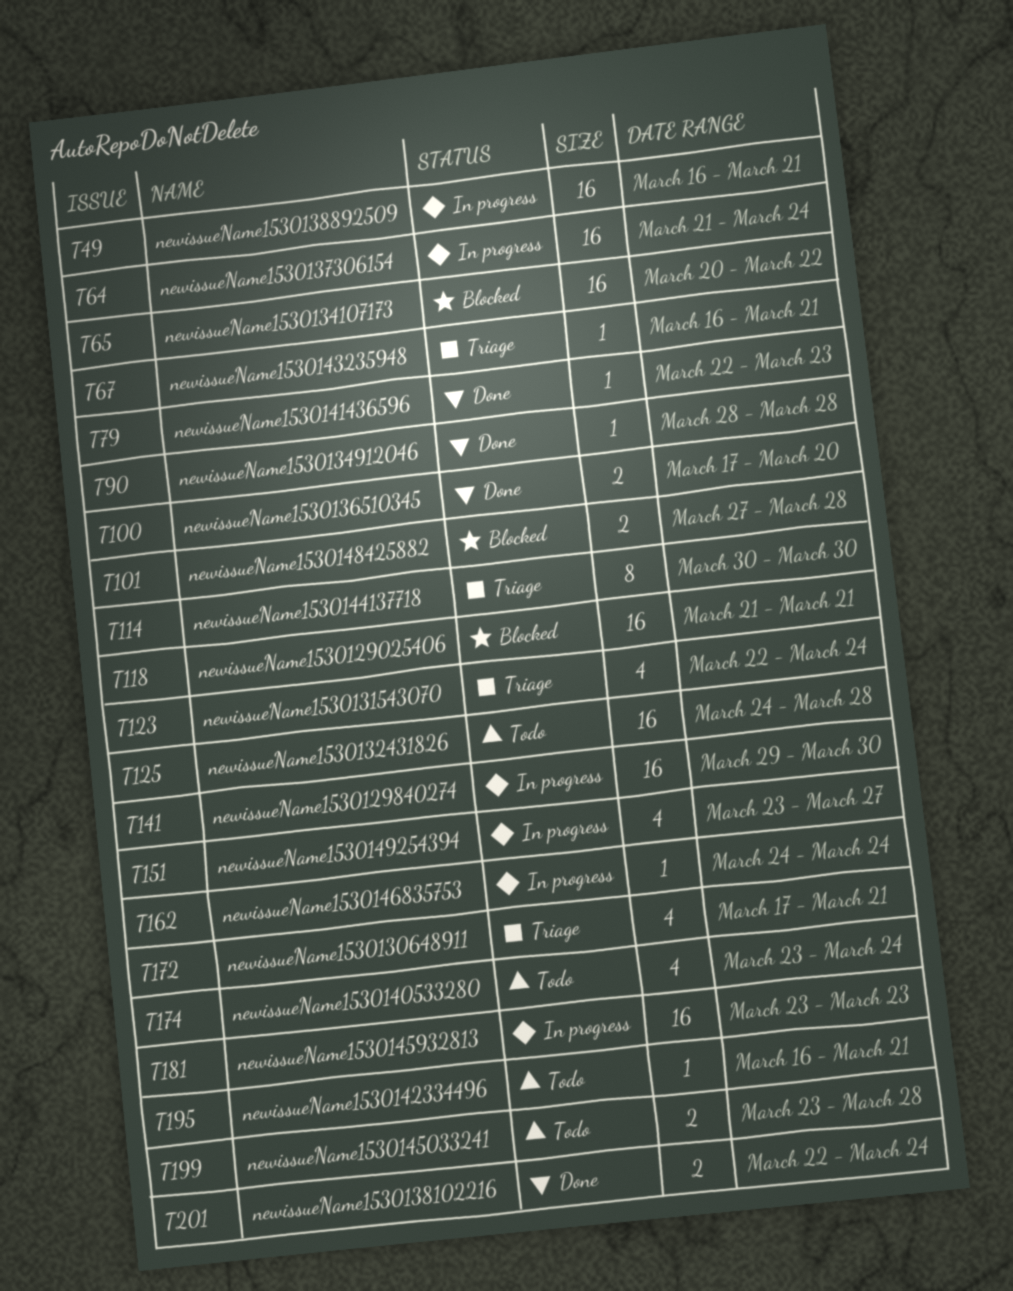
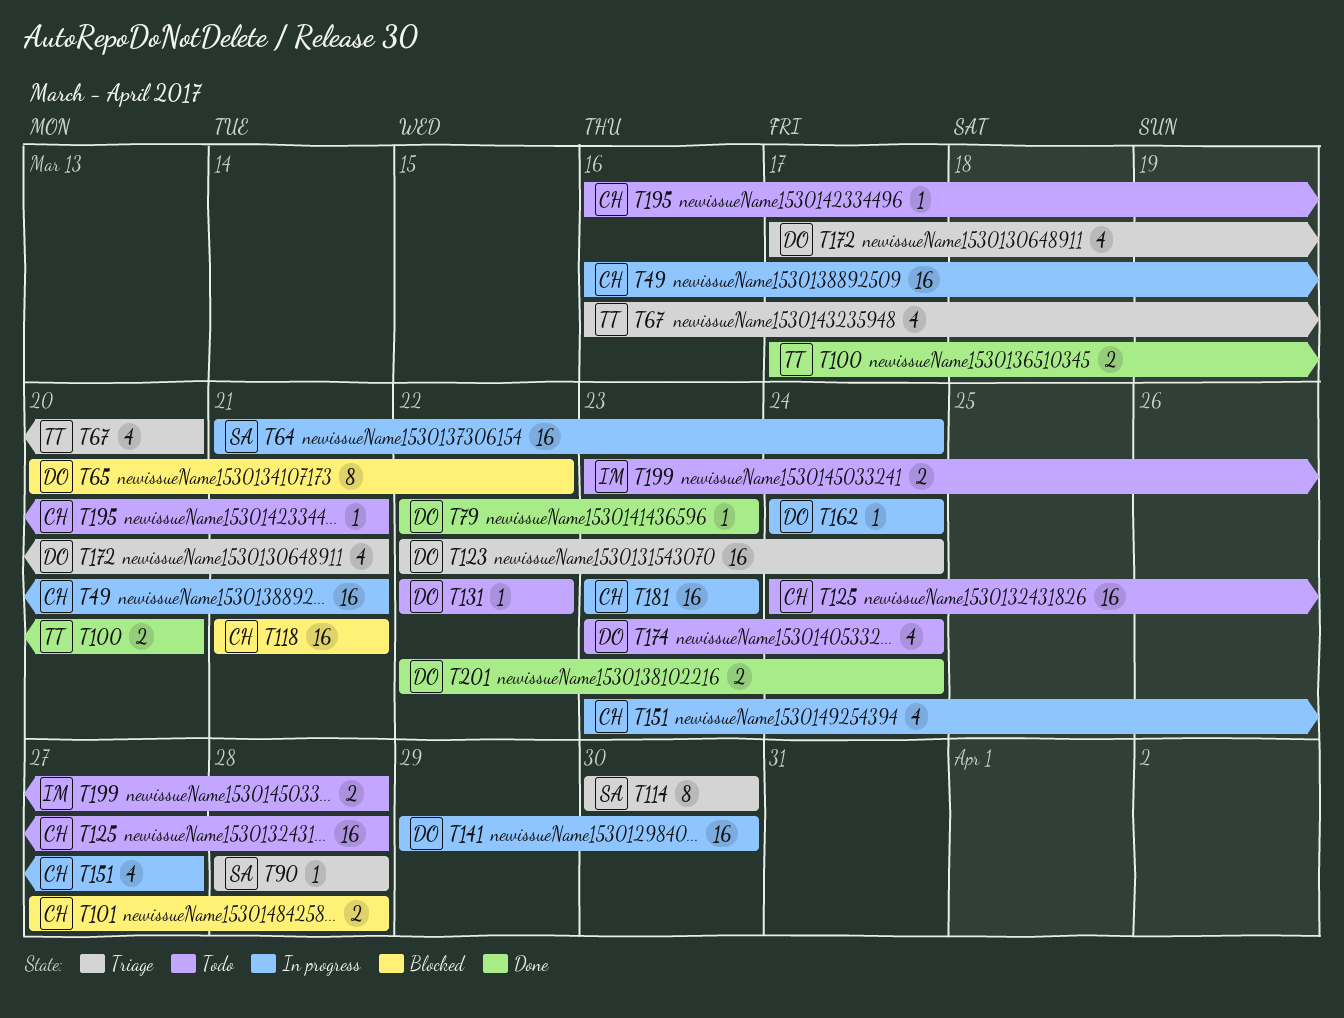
T65, estimate: 16 -> 8
T67, estimate: 1 -> 4
T67, due: Mar 21 -> Mar 20
T90, status: Done -> Triage
T123, estimate: 4 -> 16
T131: none -> present

